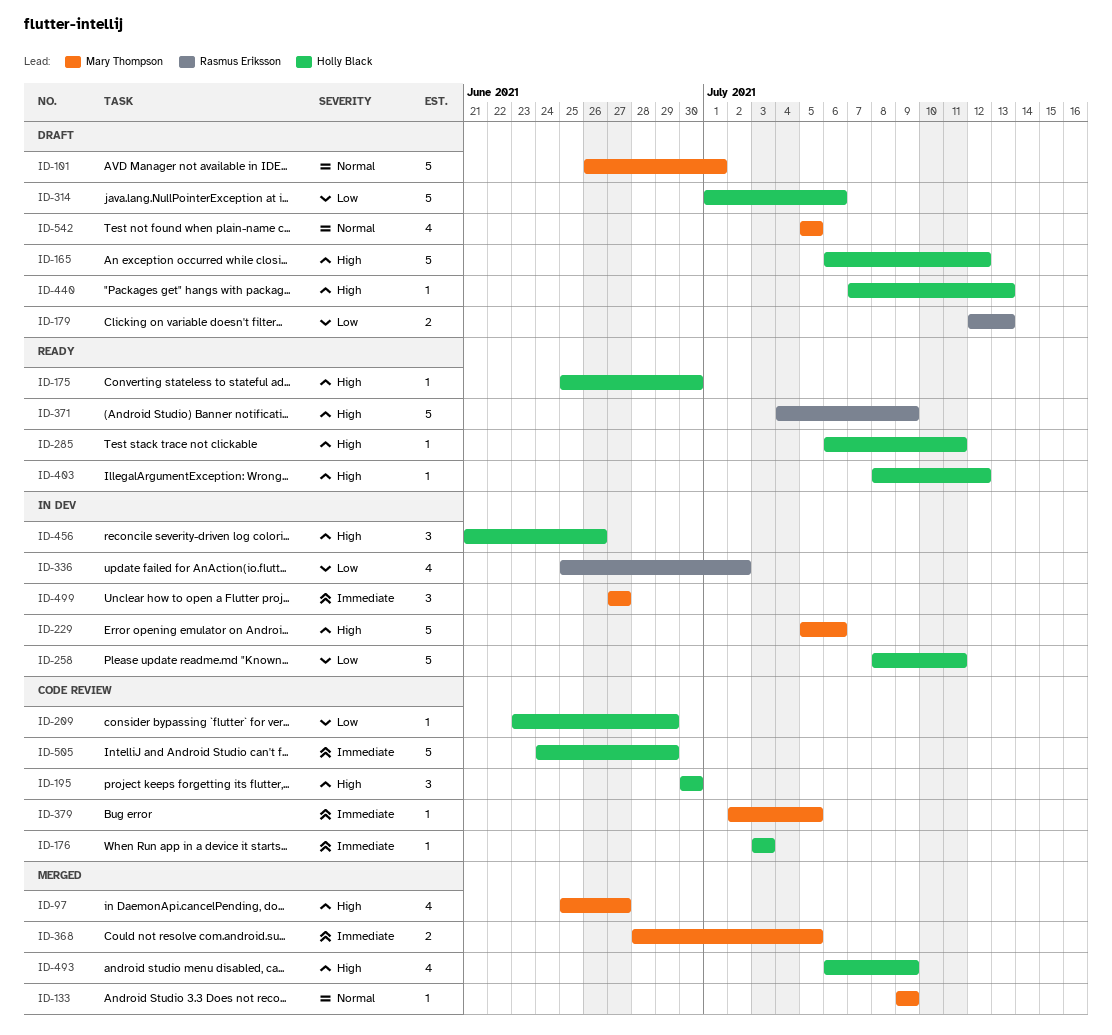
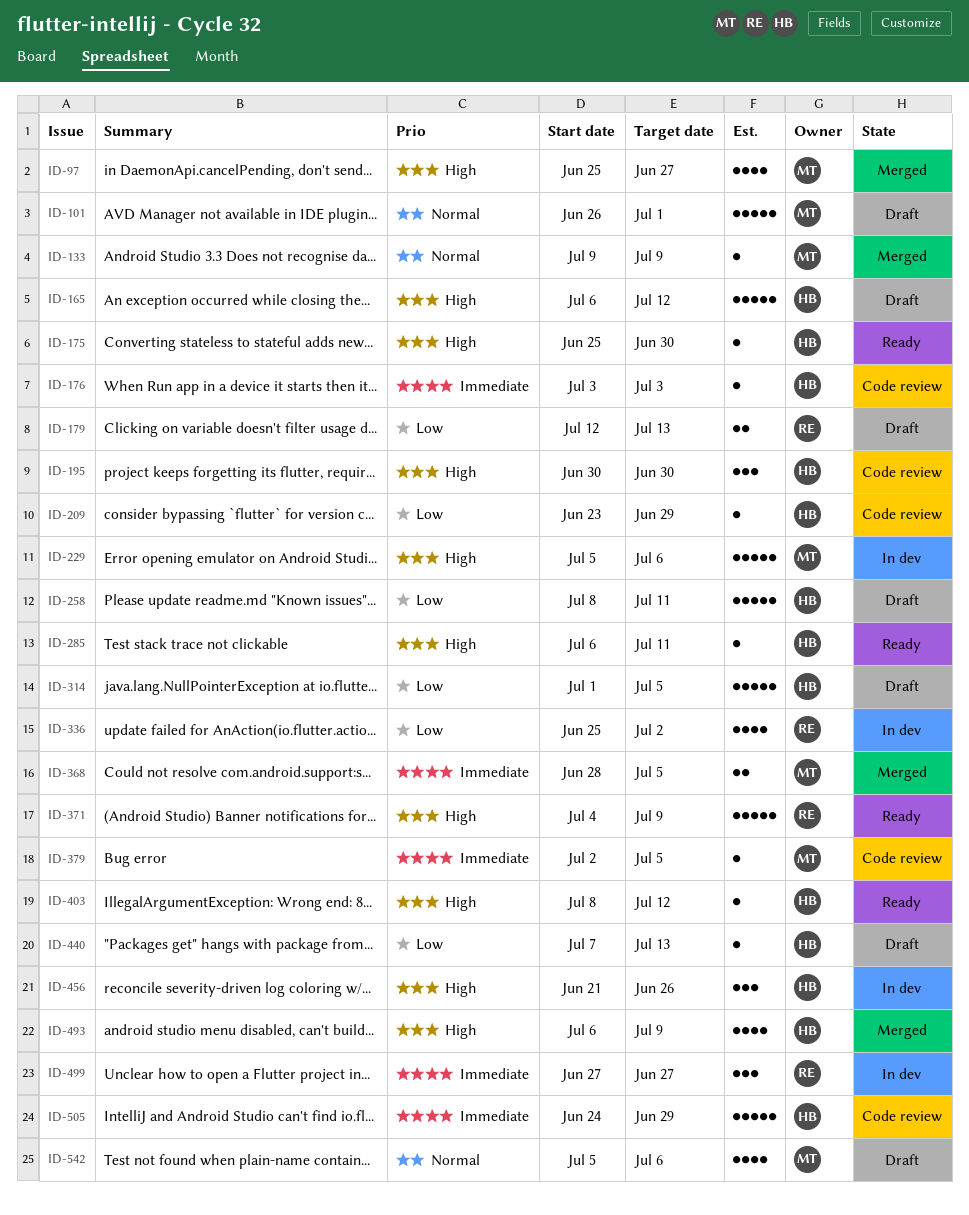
ID-258, status: In dev -> Draft
ID-314, due: Jul 6 -> Jul 5
ID-440, priority: High -> Low
ID-499, owner: Mary Thompson -> Rasmus Eriksson
ID-542, due: Jul 5 -> Jul 6

